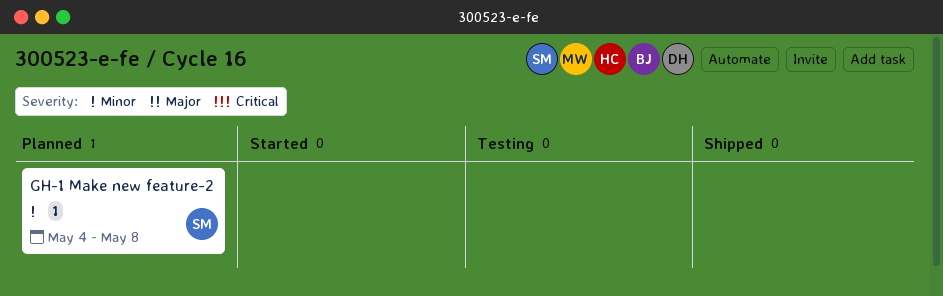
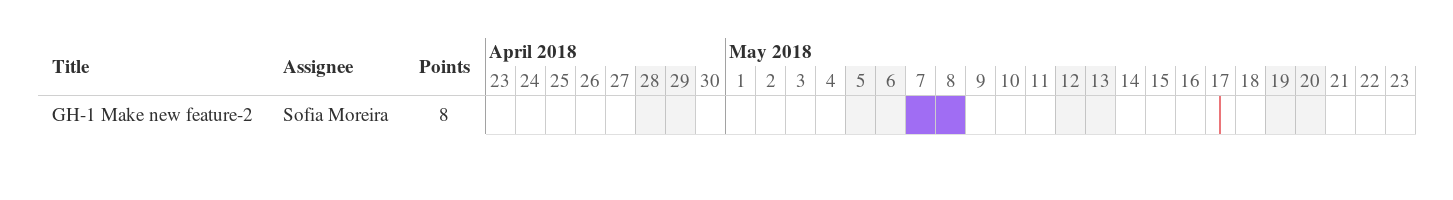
GH-1 Make new feature-2, estimate: 1 -> 8
GH-1 Make new feature-2, start: May 4 -> May 7

